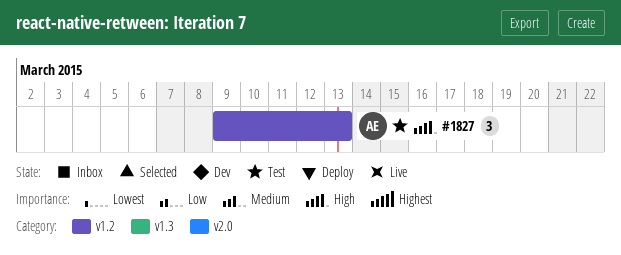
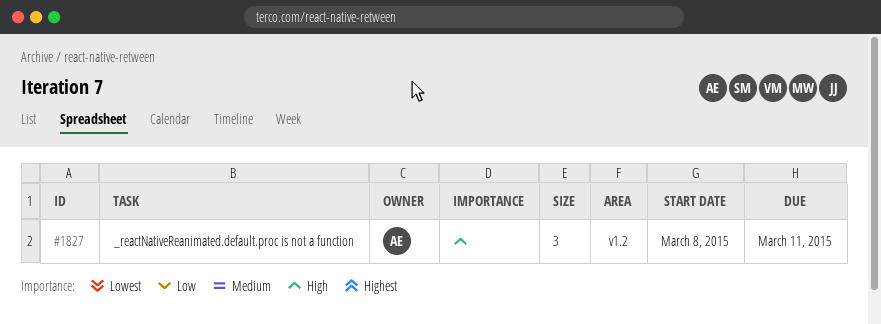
#1827, start: Mar 9 -> Mar 8
#1827, due: Mar 13 -> Mar 11

